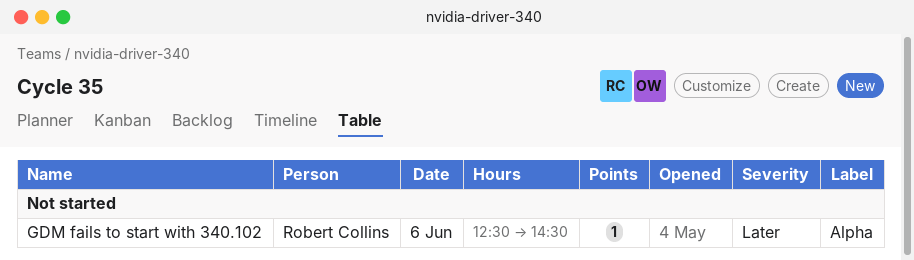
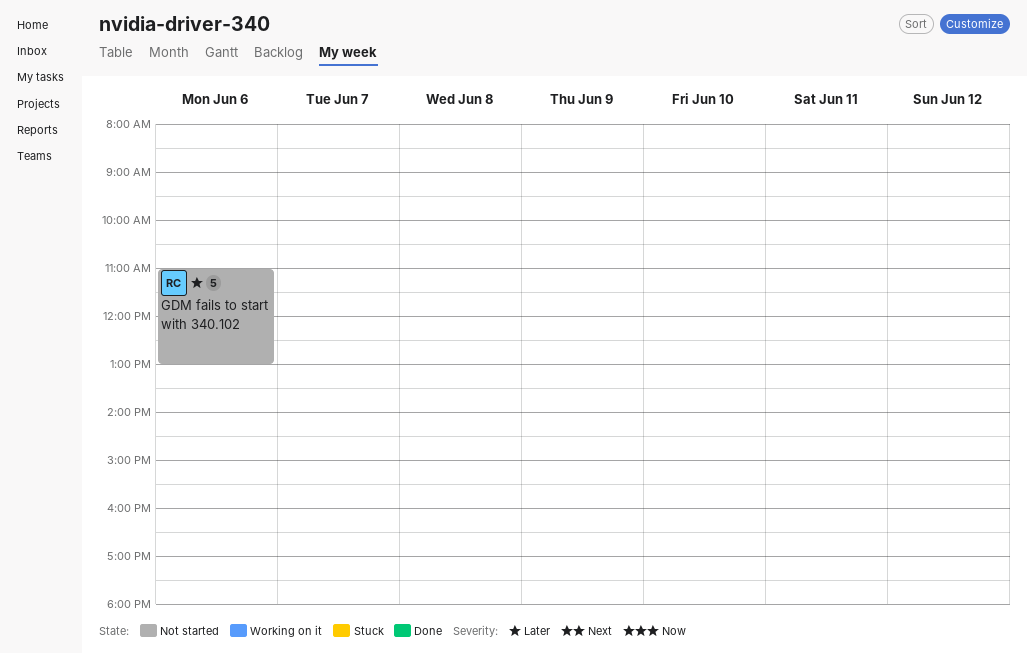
GDM fails to start with 340.102, estimate: 1 -> 5
GDM fails to start with 340.102, begins: 12:30 -> 11:00
GDM fails to start with 340.102, ends: 14:30 -> 13:00

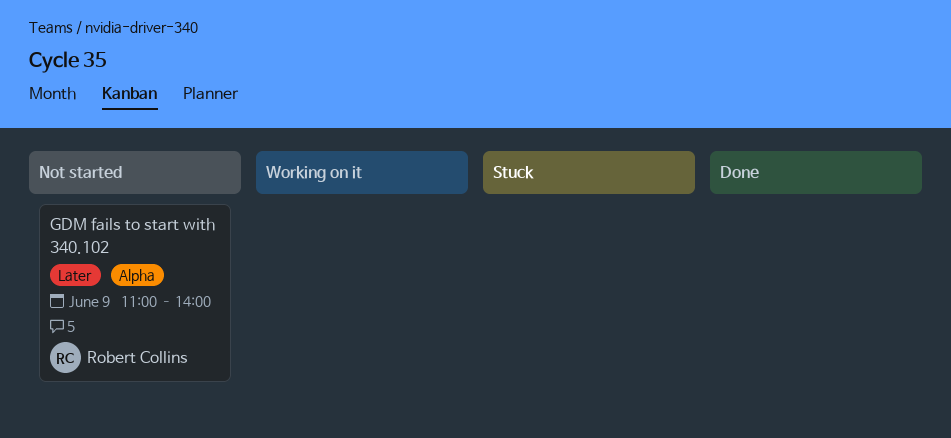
GDM fails to start with 340.102, day: Jun 6 -> Jun 9
GDM fails to start with 340.102, ends: 13:00 -> 14:00

